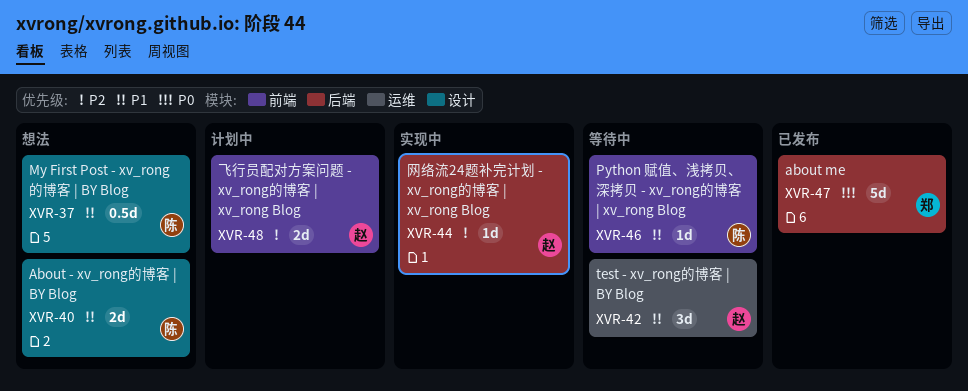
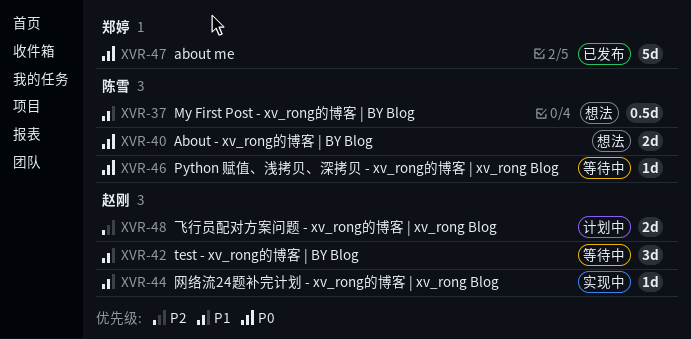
XVR-40, priority: P1 -> P0
XVR-44, priority: P2 -> P1
XVR-46, priority: P1 -> P0

